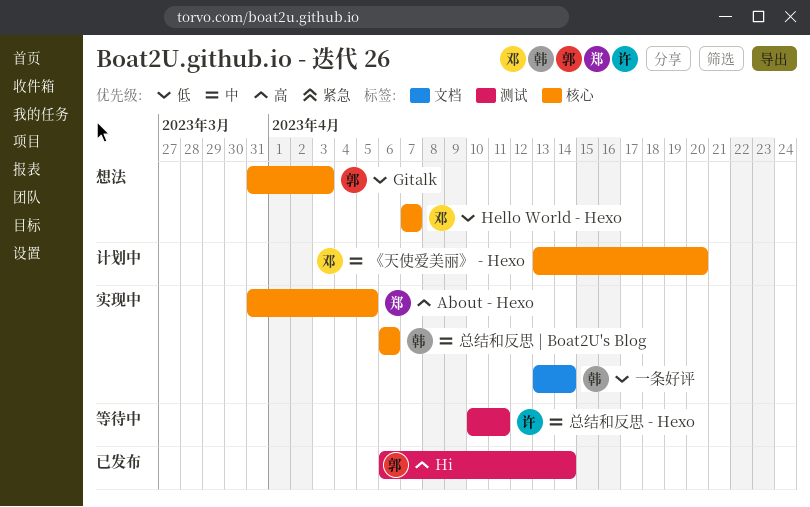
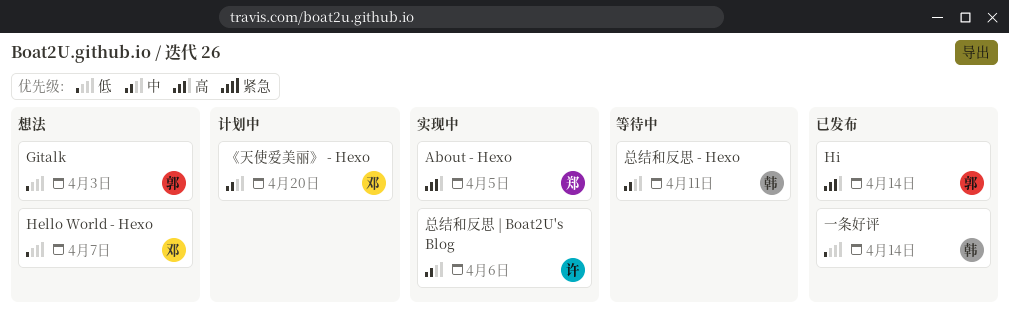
一条好评, status: 实现中 -> 已发布
总结和反思 - Hexo, owner: 许 -> 韩
总结和反思 | Boat2U's Blog, owner: 韩 -> 许

